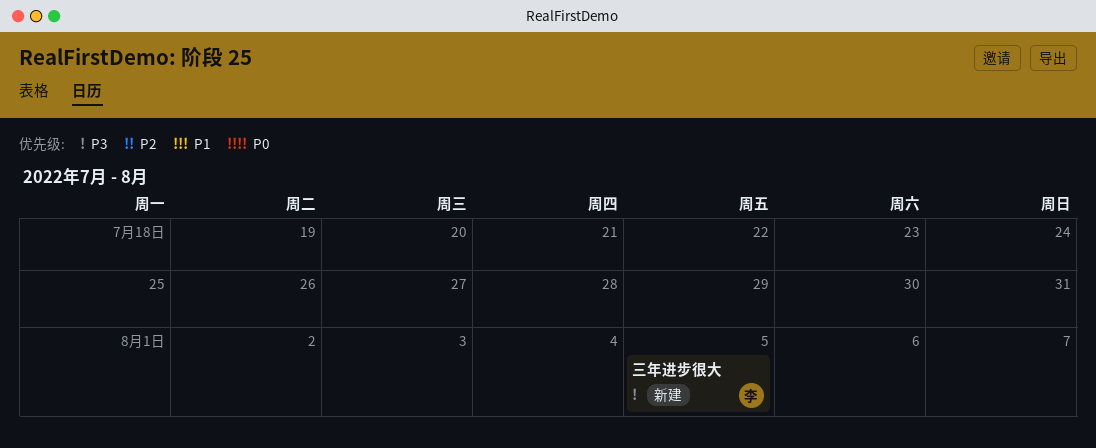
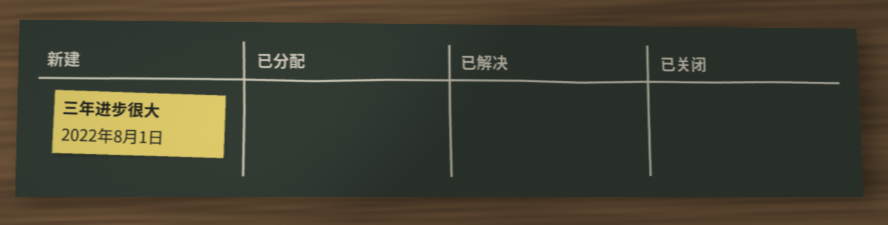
三年进步很大, due: Aug 5 -> Aug 1

